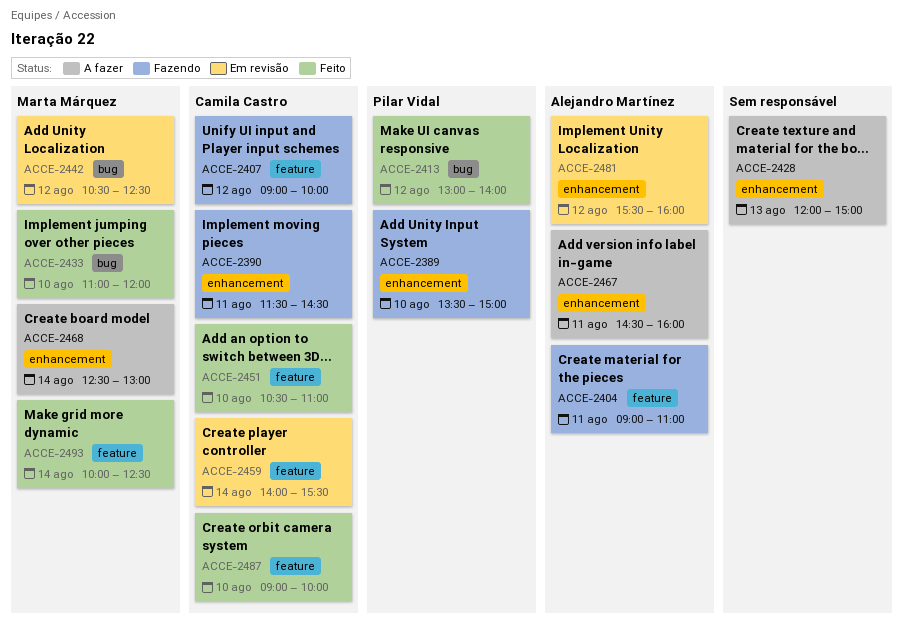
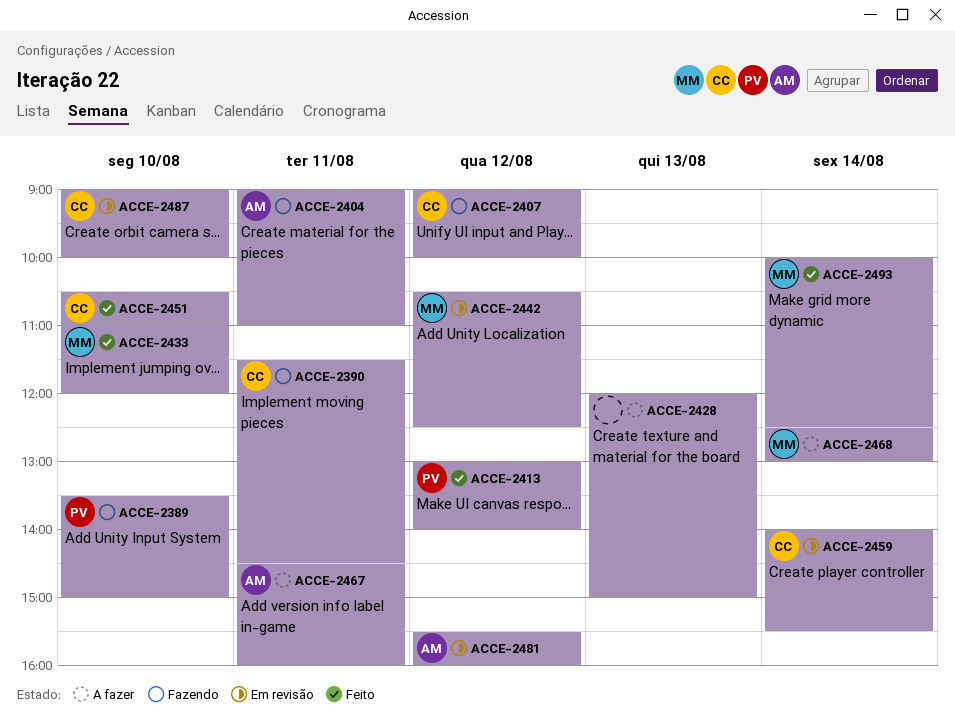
ACCE-2487, status: Feito -> Em revisão

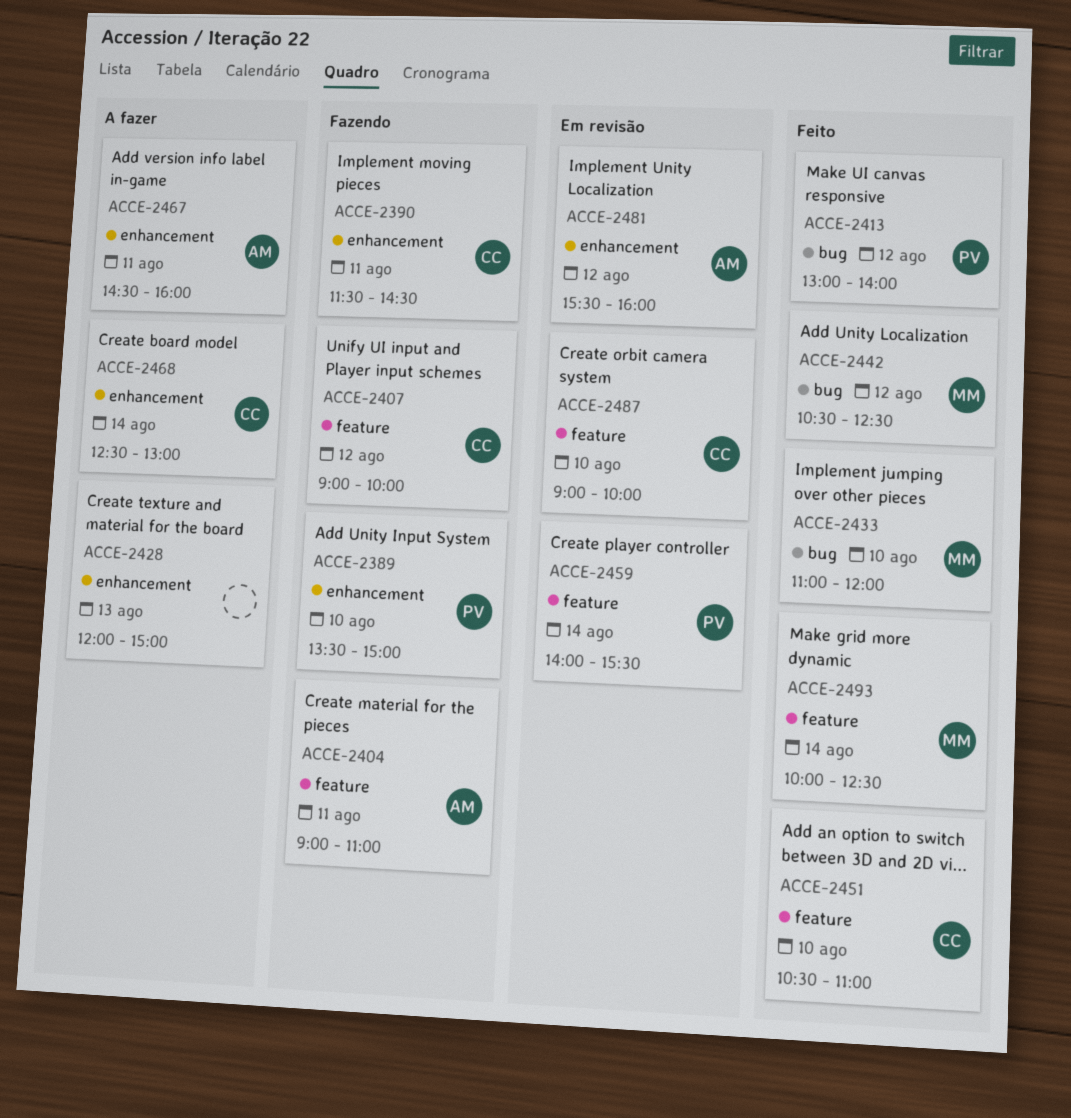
ACCE-2442, status: Em revisão -> Feito
ACCE-2459, owner: CC -> PV
ACCE-2468, owner: MM -> CC

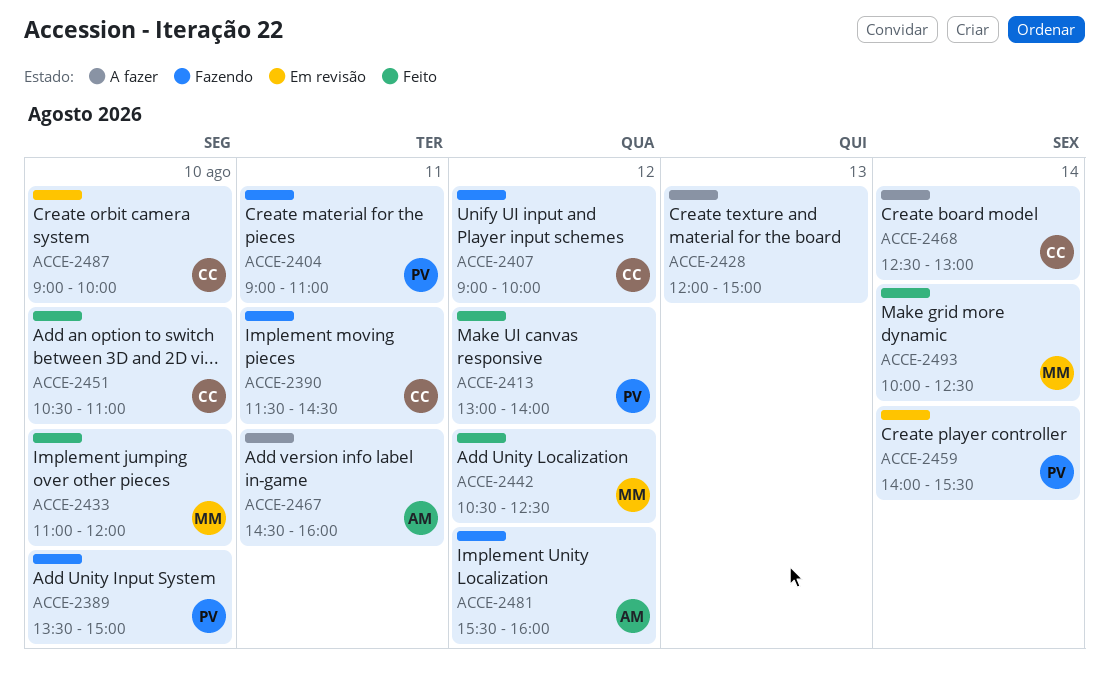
ACCE-2404, owner: AM -> PV
ACCE-2481, status: Em revisão -> Fazendo

